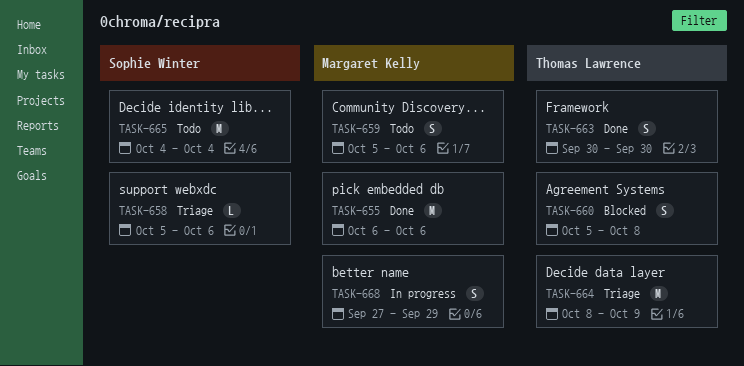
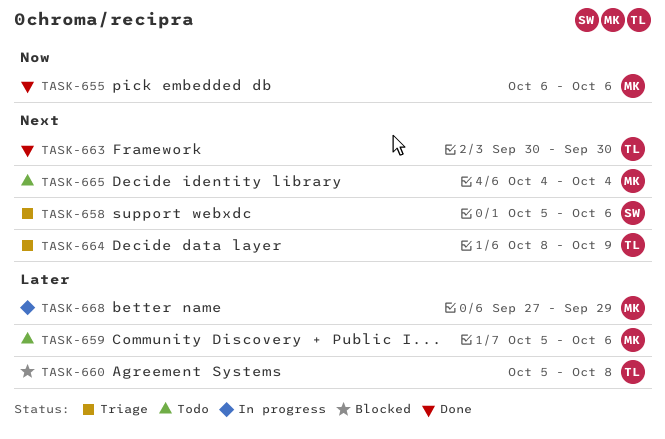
TASK-665, owner: Sophie Winter -> Margaret Kelly

